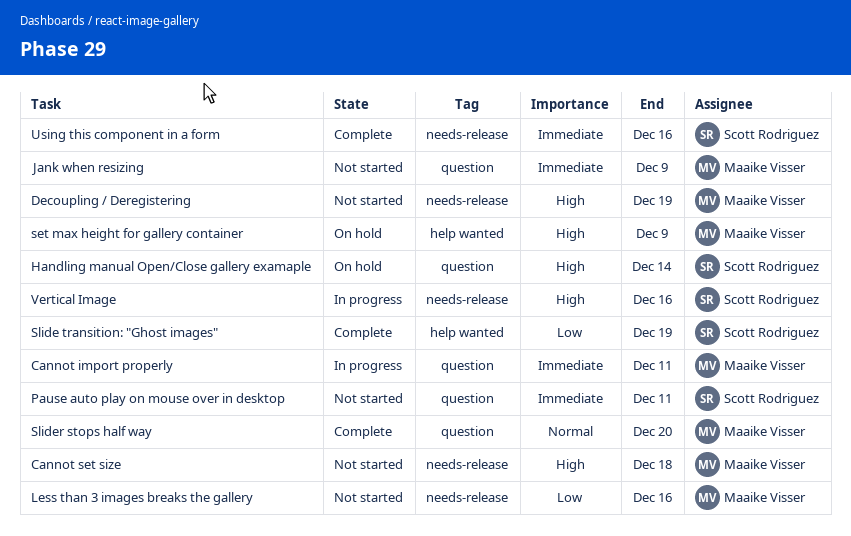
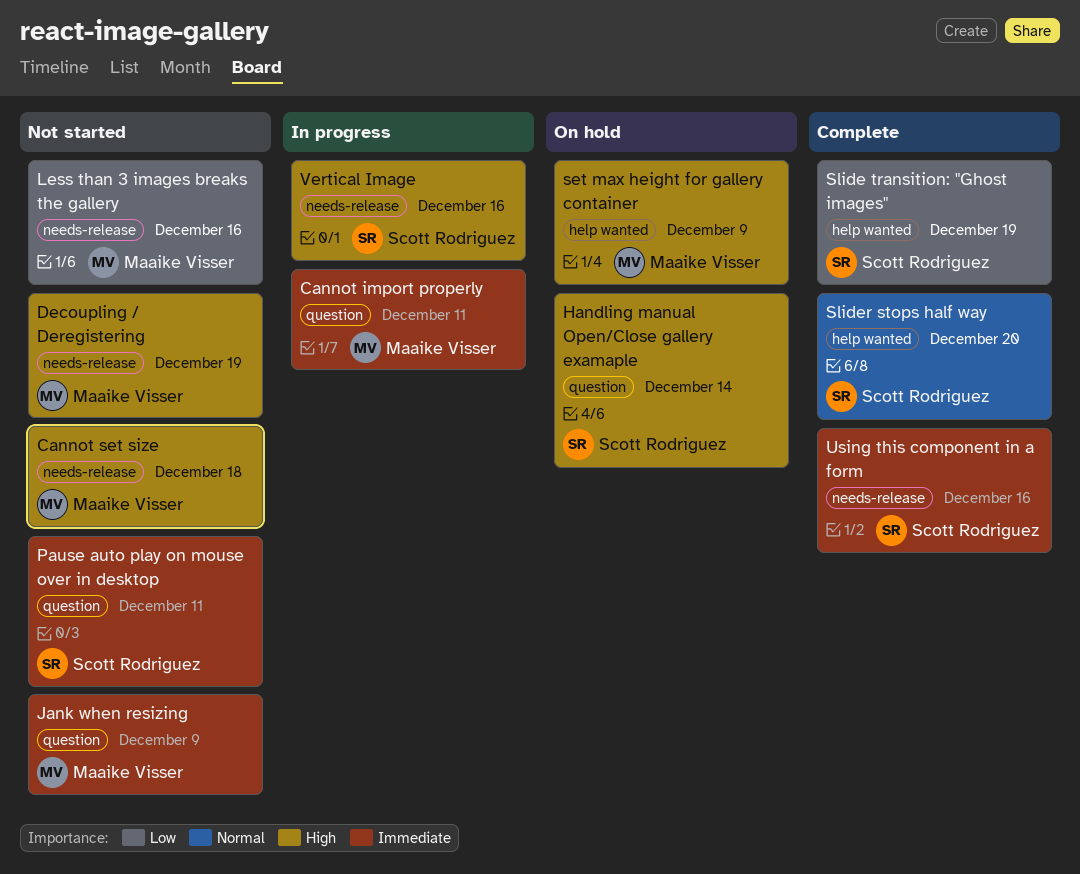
Slider stops half way, owner: Maaike Visser -> Scott Rodriguez
Slider stops half way, label: question -> help wanted

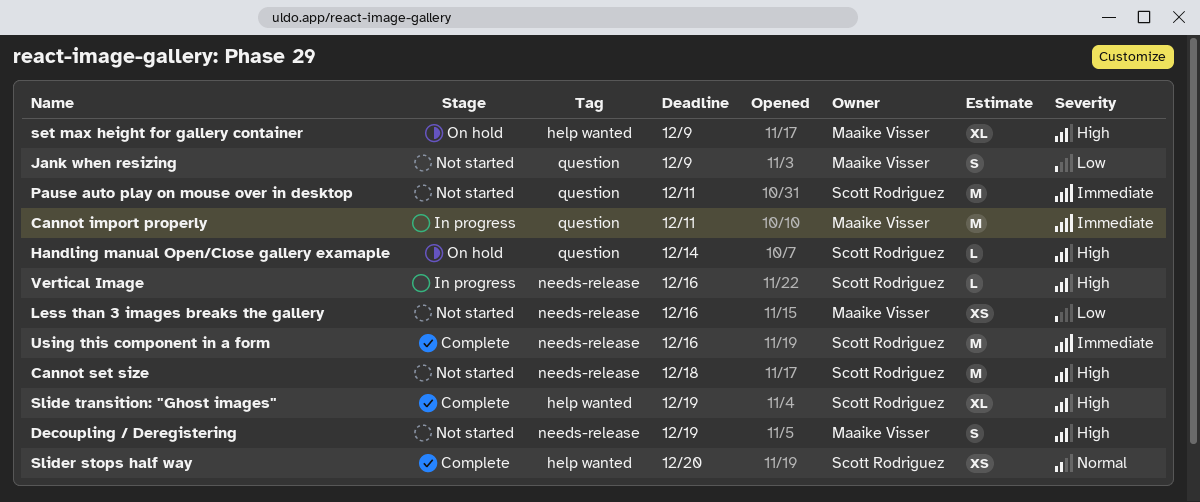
Cannot set size, owner: Maaike Visser -> Scott Rodriguez
Jank when resizing, priority: Immediate -> Low
Slide transition: "Ghost images", priority: Low -> High

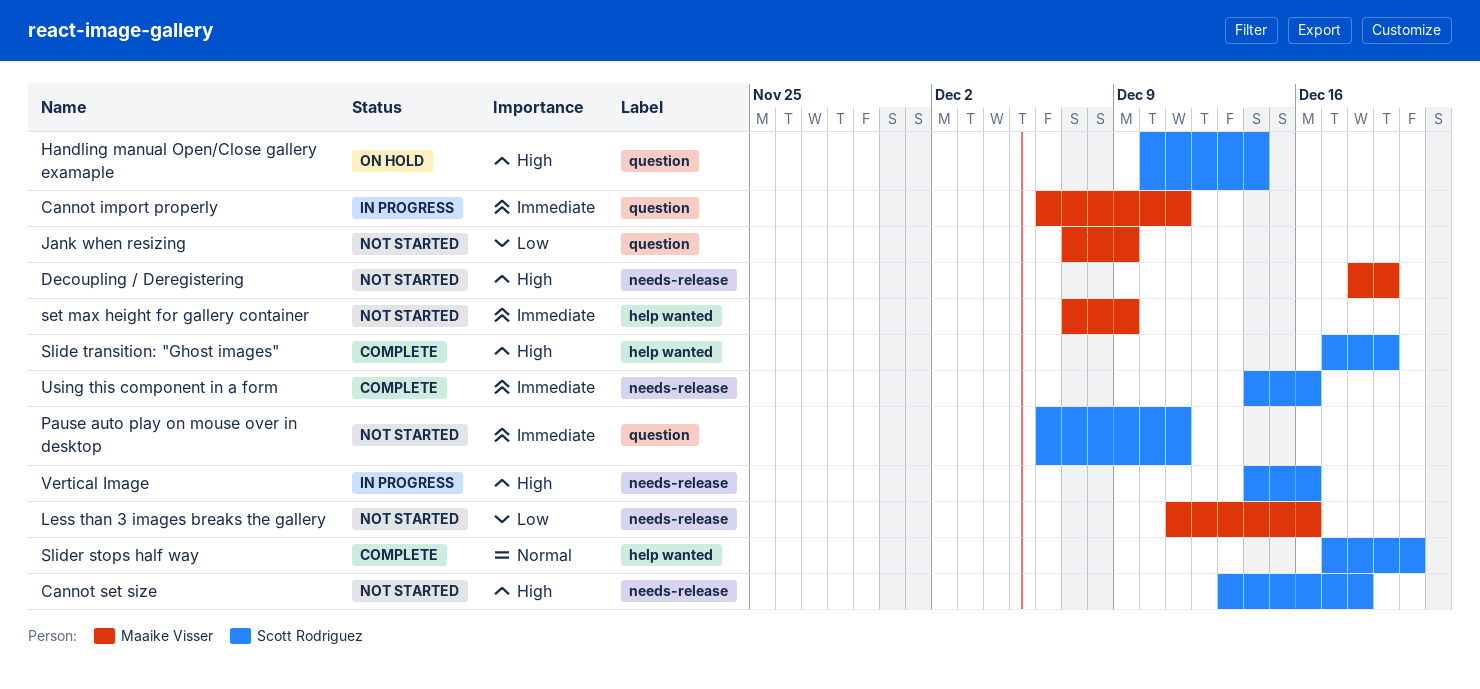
set max height for gallery container, status: On hold -> Not started
set max height for gallery container, priority: High -> Immediate

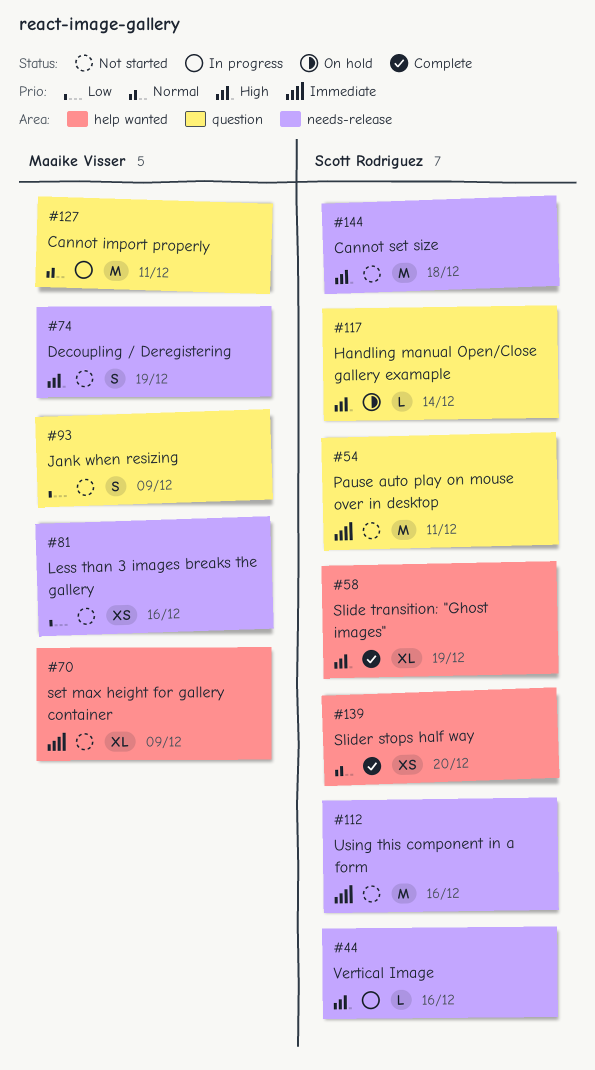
Cannot import properly, priority: Immediate -> Normal
Using this component in a form, status: Complete -> Not started

